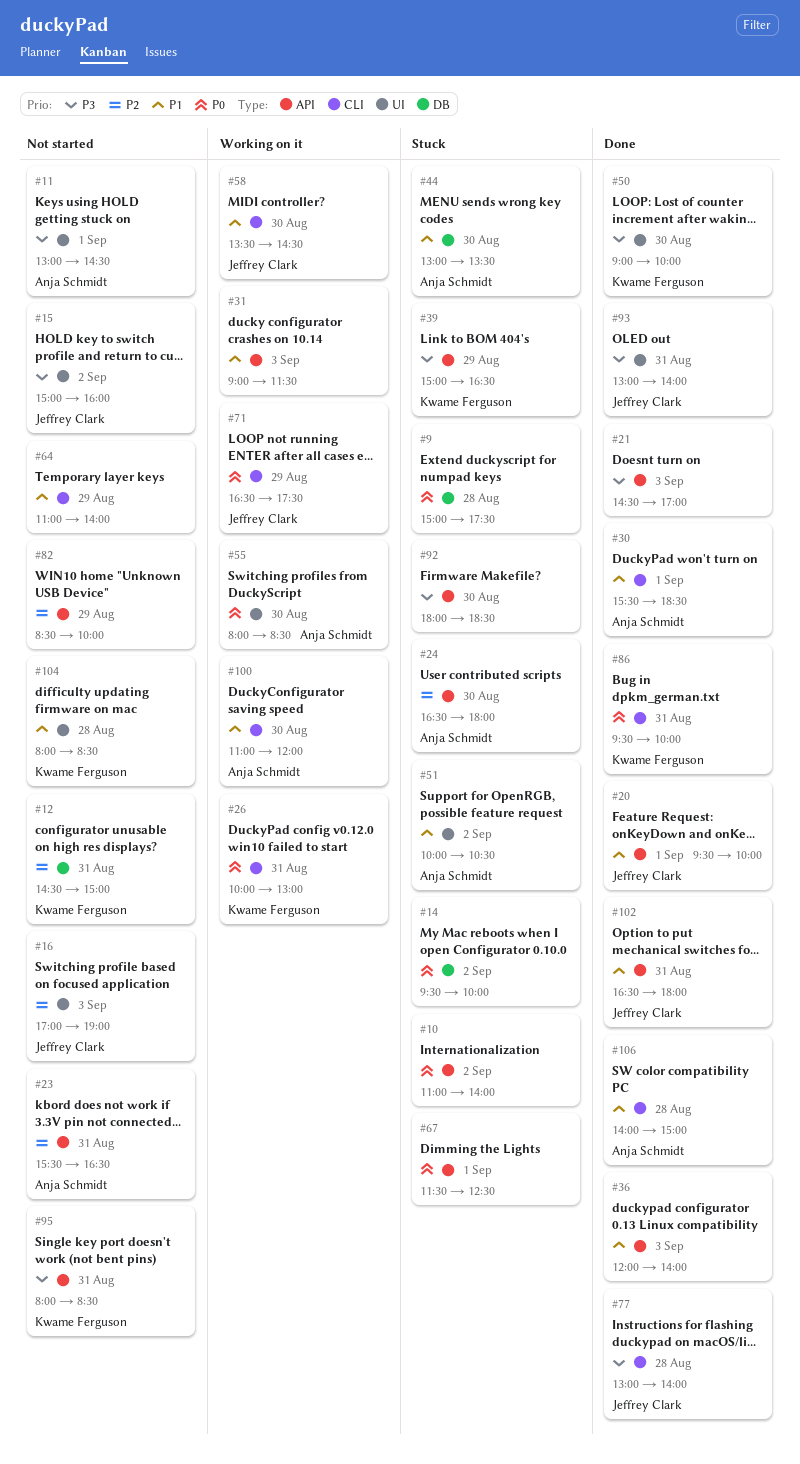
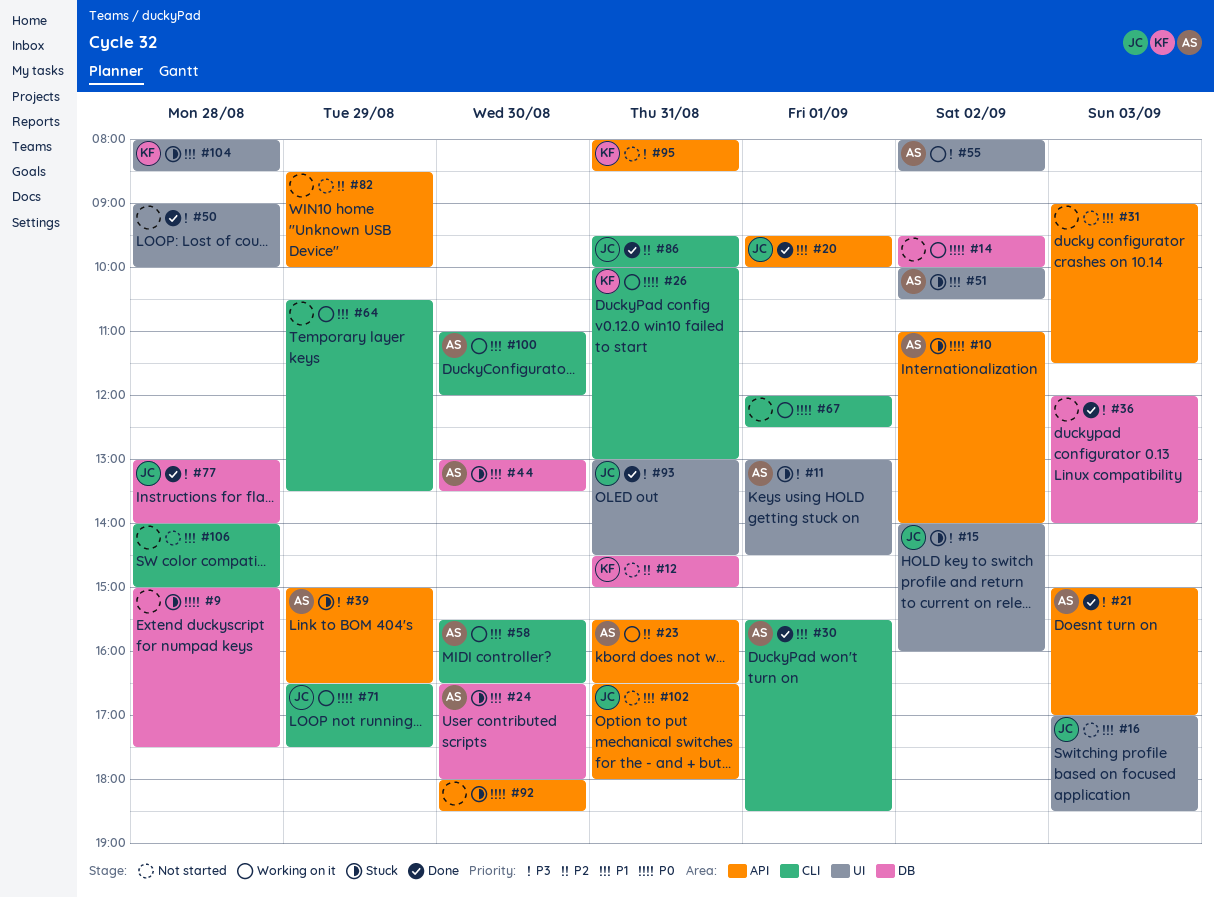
#10, owner: none -> Anja Schmidt
#11, status: Not started -> Stuck
#14, status: Stuck -> Working on it
#15, status: Not started -> Stuck
#15, begins: 15:00 -> 14:00
#16, priority: P2 -> P1
#16, ends: 19:00 -> 18:30
#21, owner: none -> Anja Schmidt
#21, begins: 14:30 -> 15:00
#23, status: Not started -> Working on it
#24, priority: P2 -> P1
#24, label: API -> DB
#31, status: Working on it -> Not started
#36, priority: P1 -> P3
#36, label: API -> DB
#39, owner: Kwame Ferguson -> Anja Schmidt
#50, owner: Kwame Ferguson -> none
#50, day: Aug 30 -> Aug 28
#55, priority: P0 -> P3
#55, day: Aug 30 -> Sep 2
#58, owner: Jeffrey Clark -> Anja Schmidt
#58, begins: 13:30 -> 15:30
#58, ends: 14:30 -> 16:30
#64, status: Not started -> Working on it
#64, begins: 11:00 -> 10:30
#64, ends: 14:00 -> 13:30
#67, status: Stuck -> Working on it
#67, label: API -> CLI
#67, begins: 11:30 -> 12:00
#77, label: CLI -> DB
#86, owner: Kwame Ferguson -> Jeffrey Clark
#86, priority: P0 -> P2
#92, priority: P3 -> P0
#93, ends: 14:00 -> 14:30
#102, status: Done -> Not started
#104, status: Not started -> Stuck
#106, status: Done -> Not started
#106, owner: Anja Schmidt -> none

